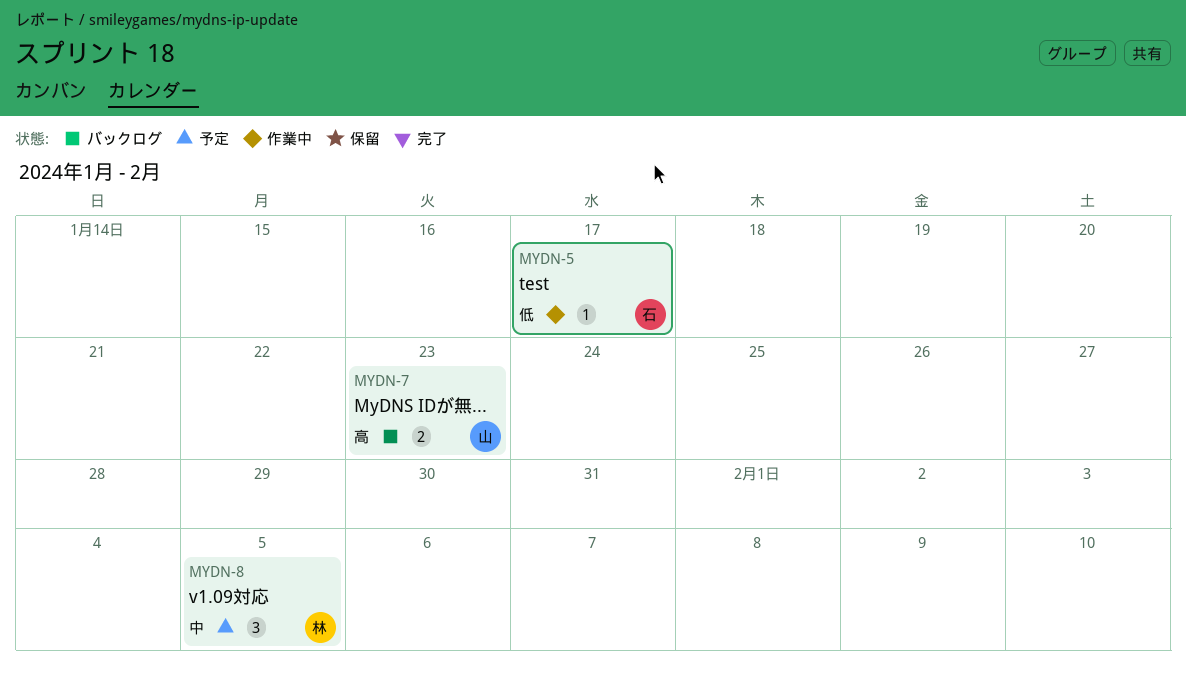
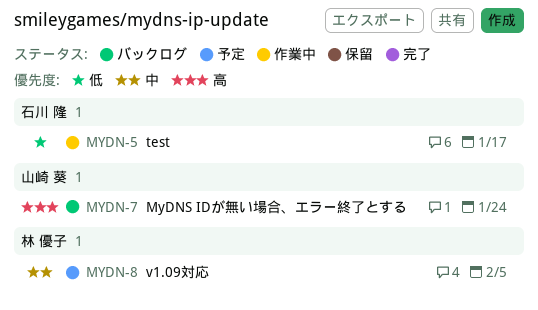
MYDN-7, due: Jan 23 -> Jan 24

